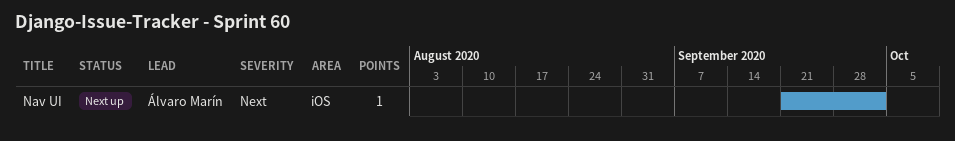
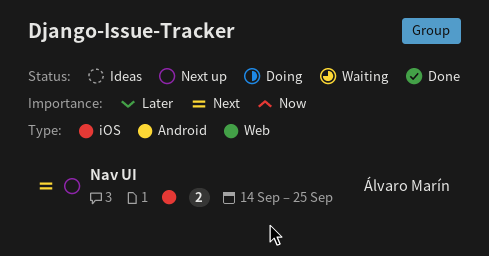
Nav UI, estimate: 1 -> 2
Nav UI, start: Sep 21 -> Sep 14
Nav UI, due: Oct 2 -> Sep 25

